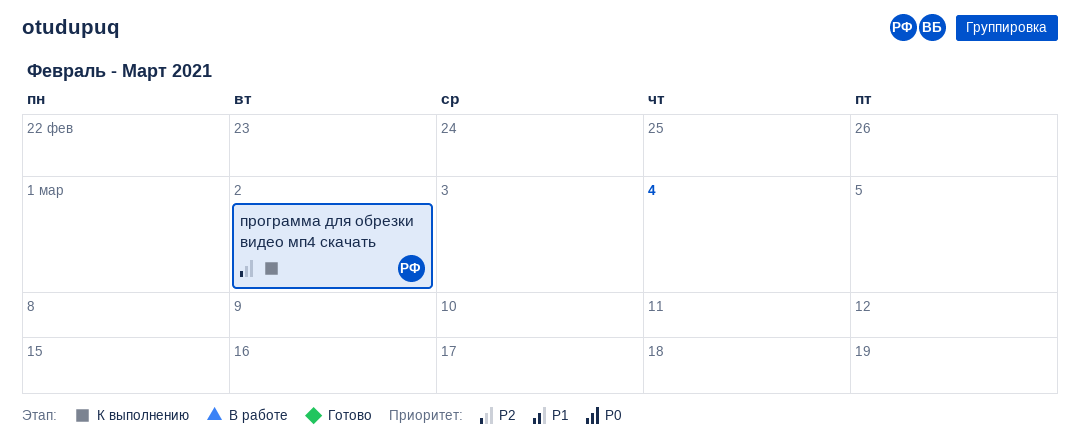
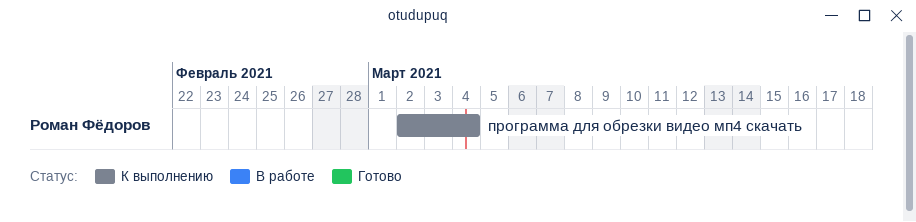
программа для обрезки видео мп4 скачать, due: Mar 2 -> Mar 4

